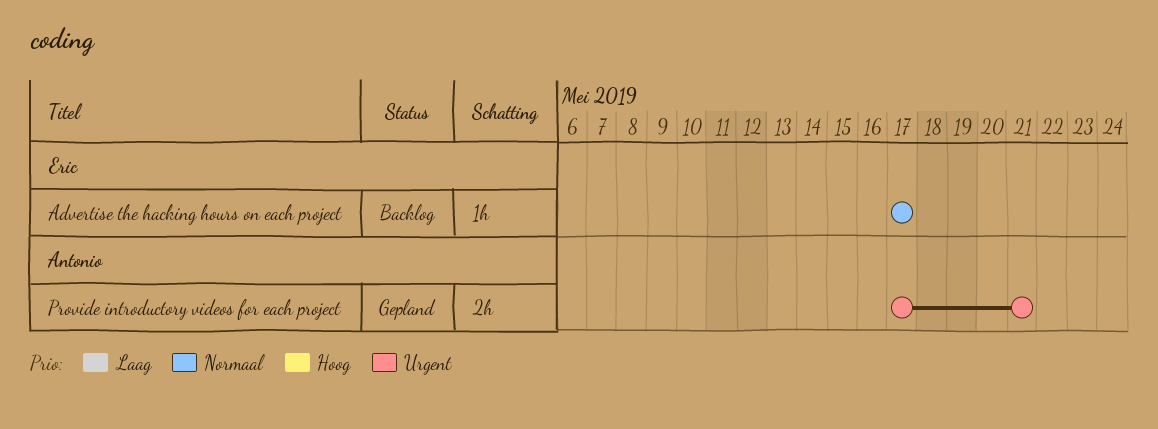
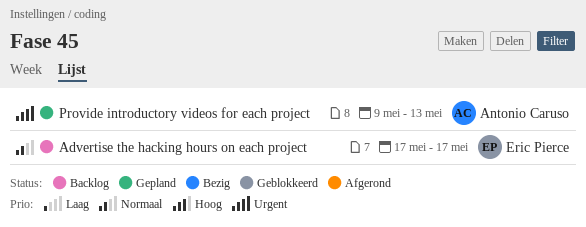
Provide introductory videos for each project, start: May 17 -> May 9
Provide introductory videos for each project, due: May 21 -> May 13

